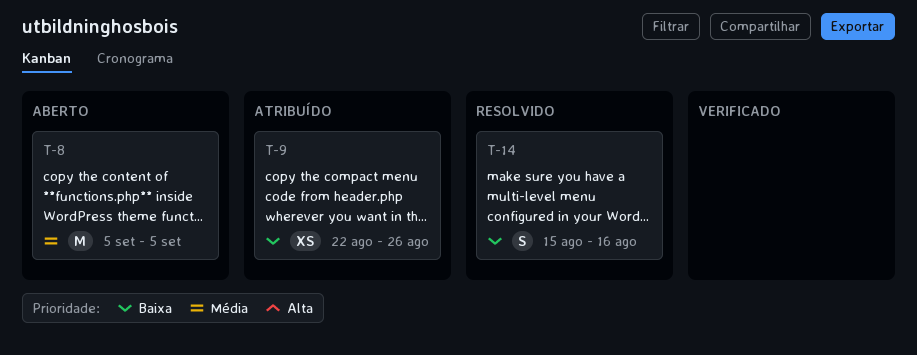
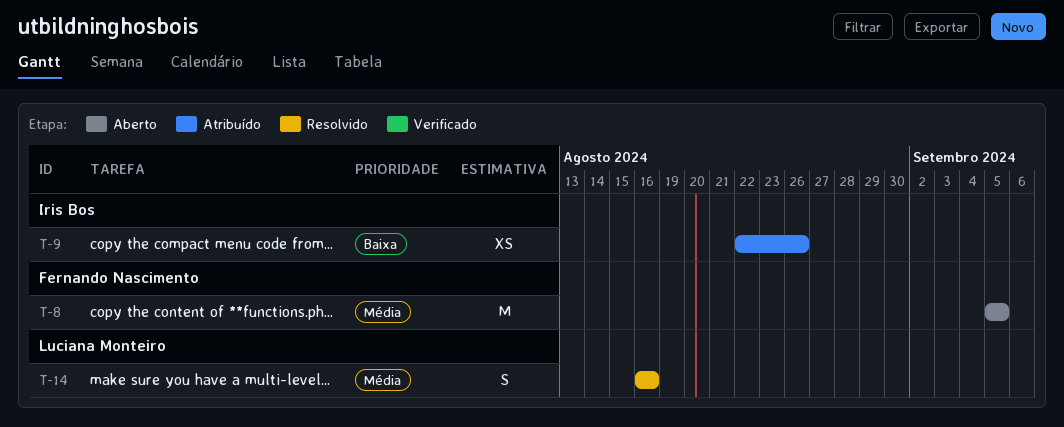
T-14, priority: Baixa -> Média
T-14, start: Aug 15 -> Aug 16

